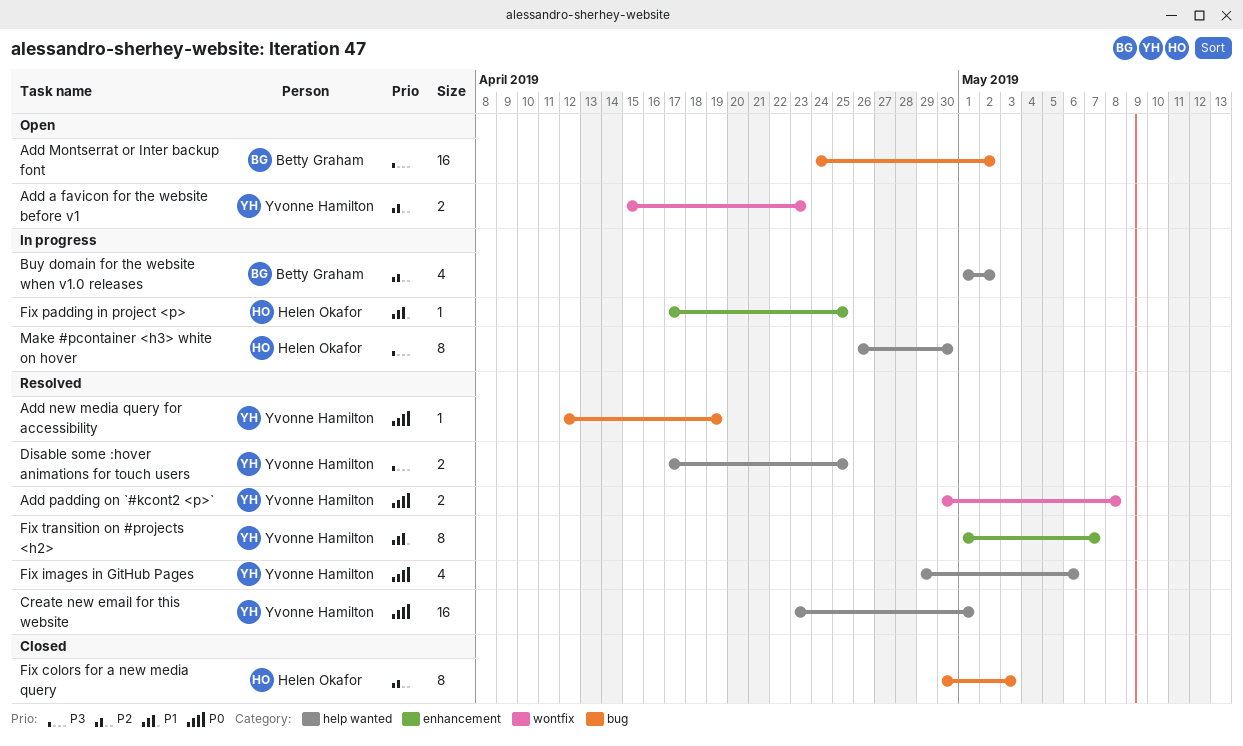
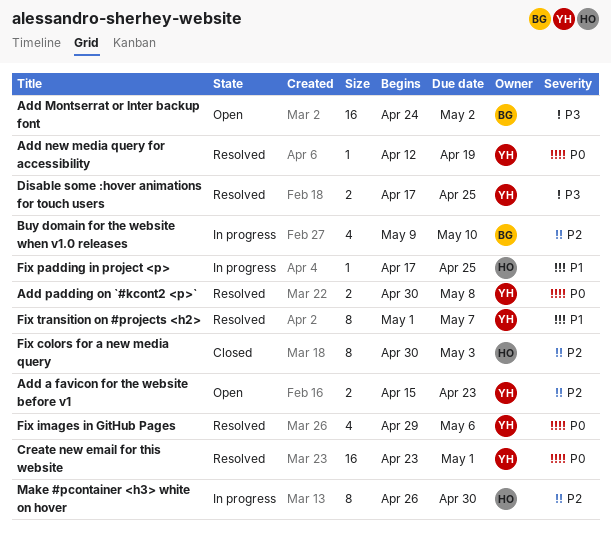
Buy domain for the website when v1.0 releases, start: May 1 -> May 9
Buy domain for the website when v1.0 releases, due: May 2 -> May 10
Make #pcontainer <h3> white on hover, priority: P3 -> P2

